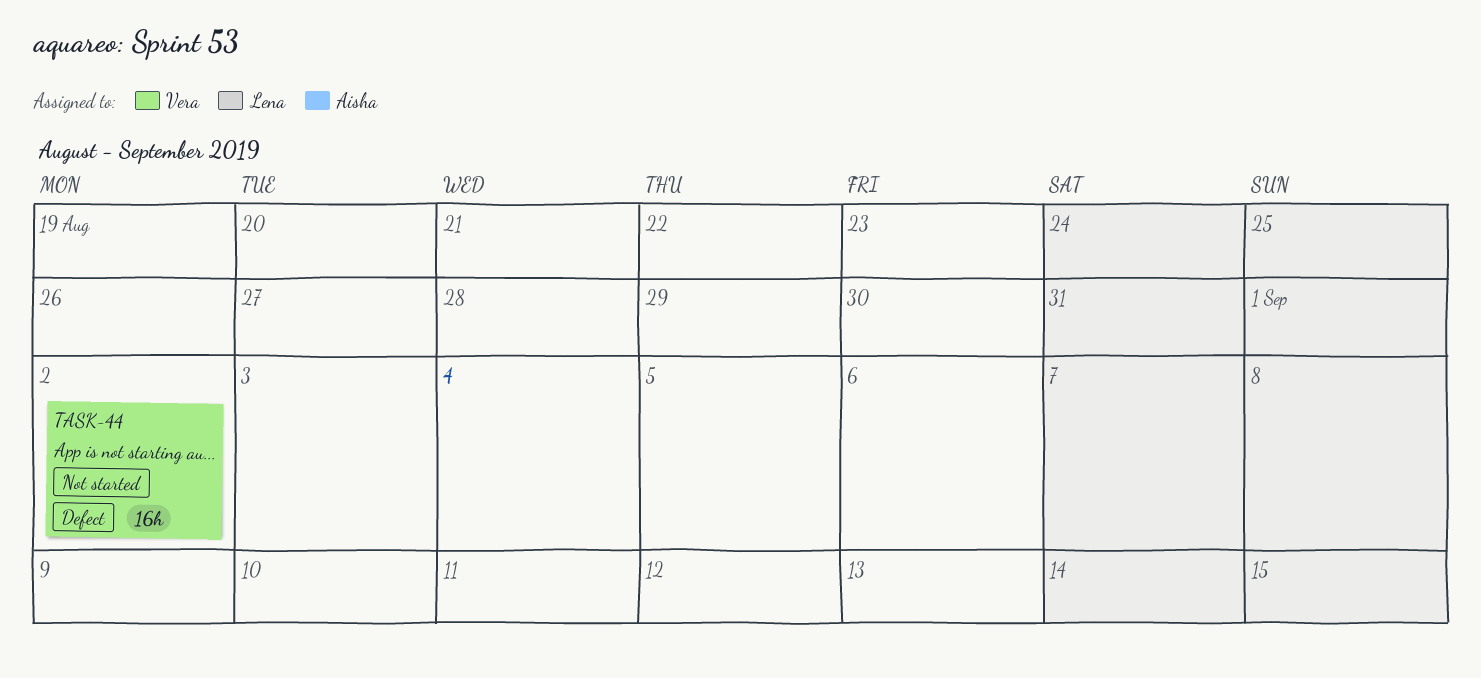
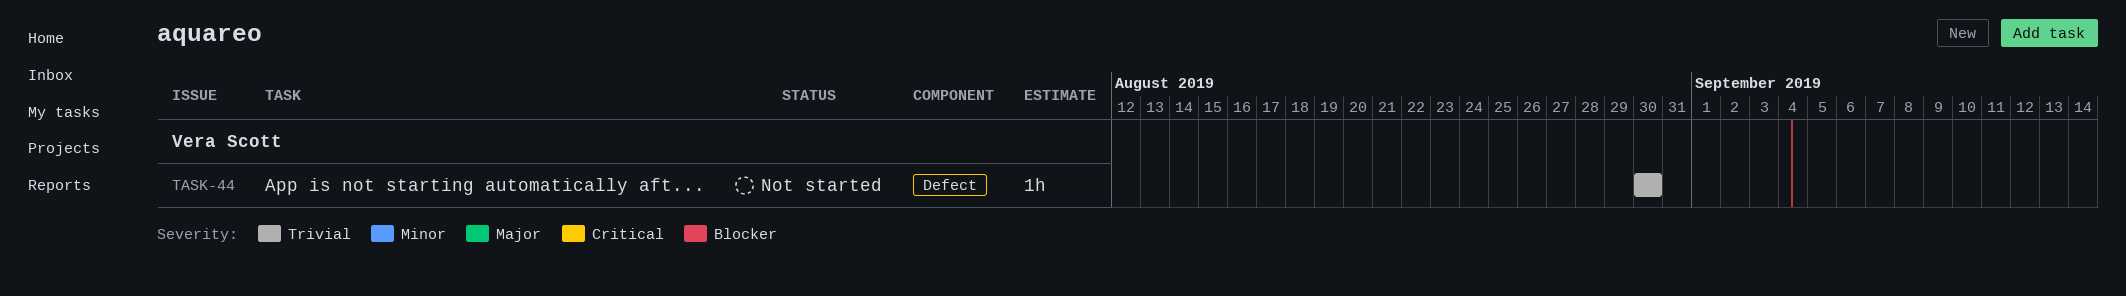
TASK-44, estimate: 16h -> 1h
TASK-44, due: Sep 2 -> Aug 30

